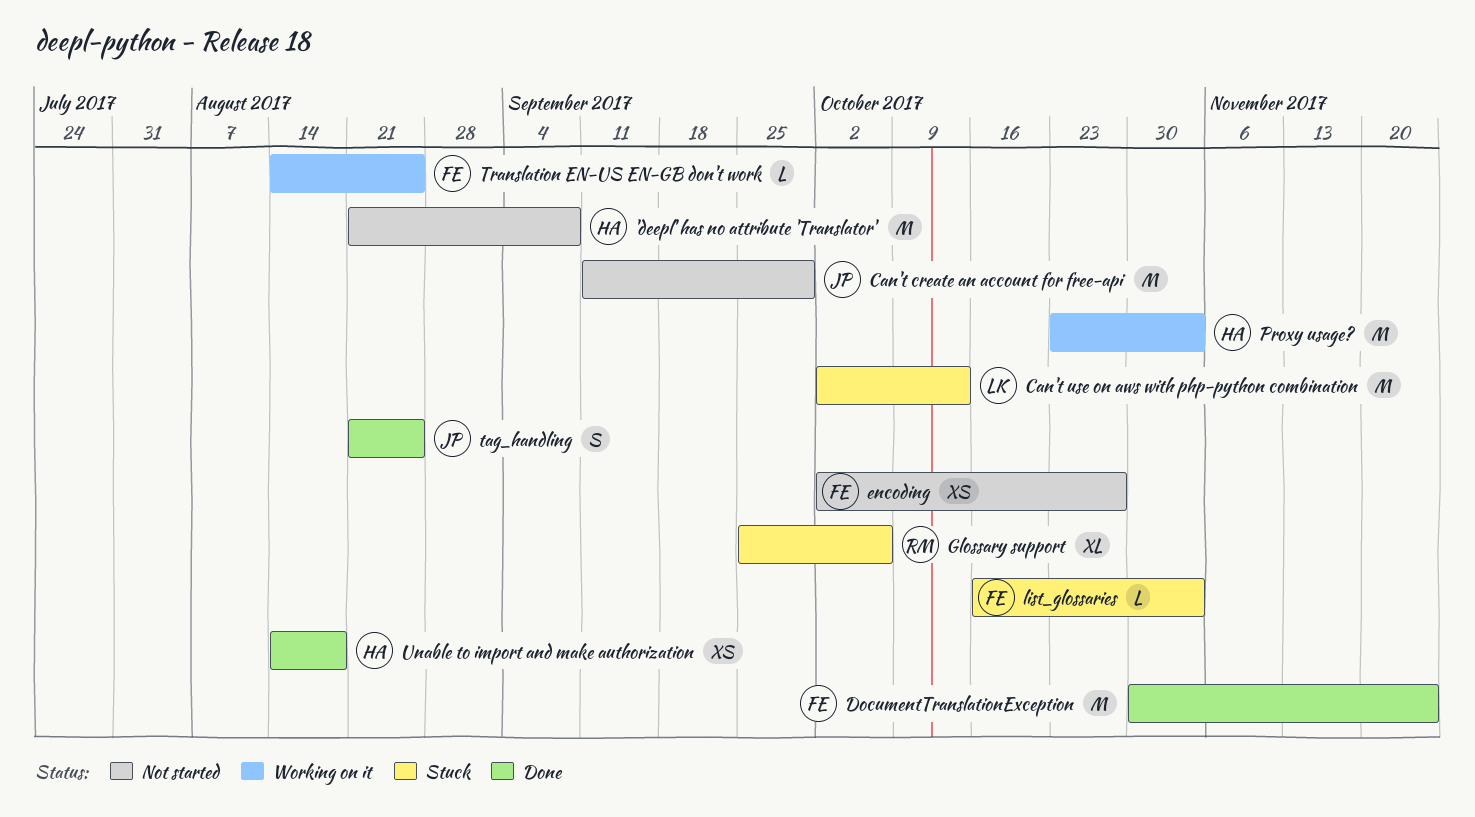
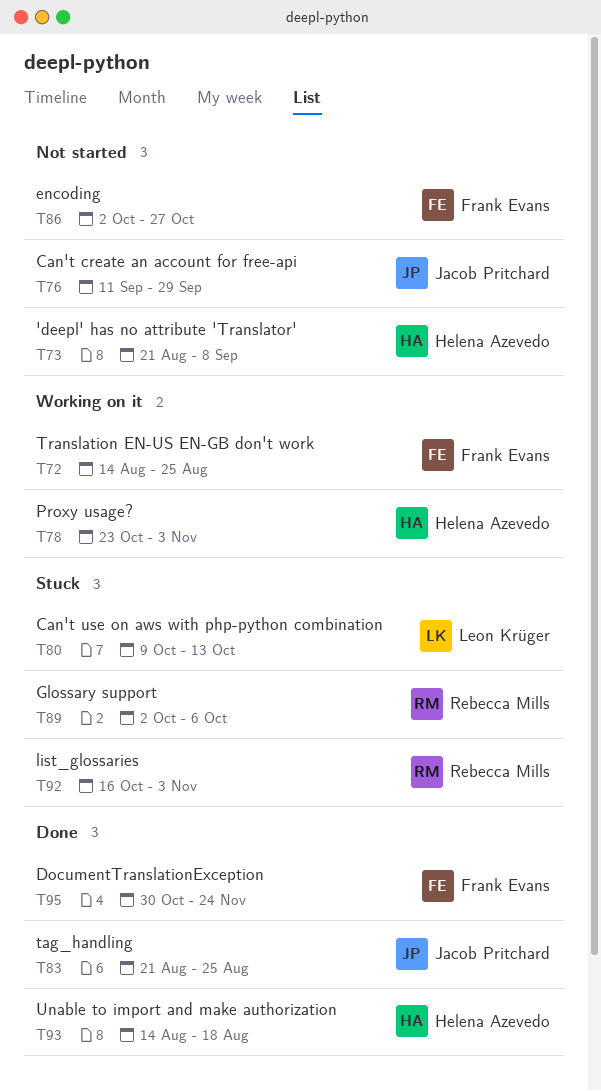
Can't use on aws with php-python combination, start: Oct 2 -> Oct 9
Glossary support, start: Sep 25 -> Oct 2
list_glossaries, owner: Frank Evans -> Rebecca Mills

